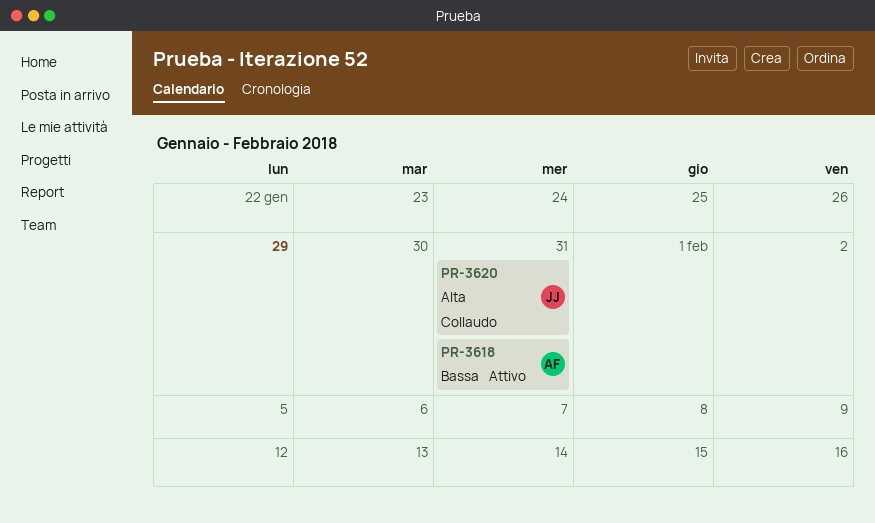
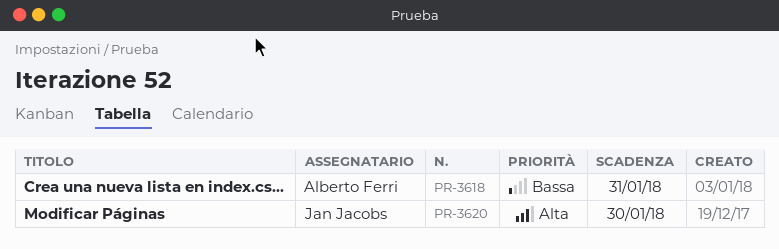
PR-3620, due: Jan 31 -> Jan 30

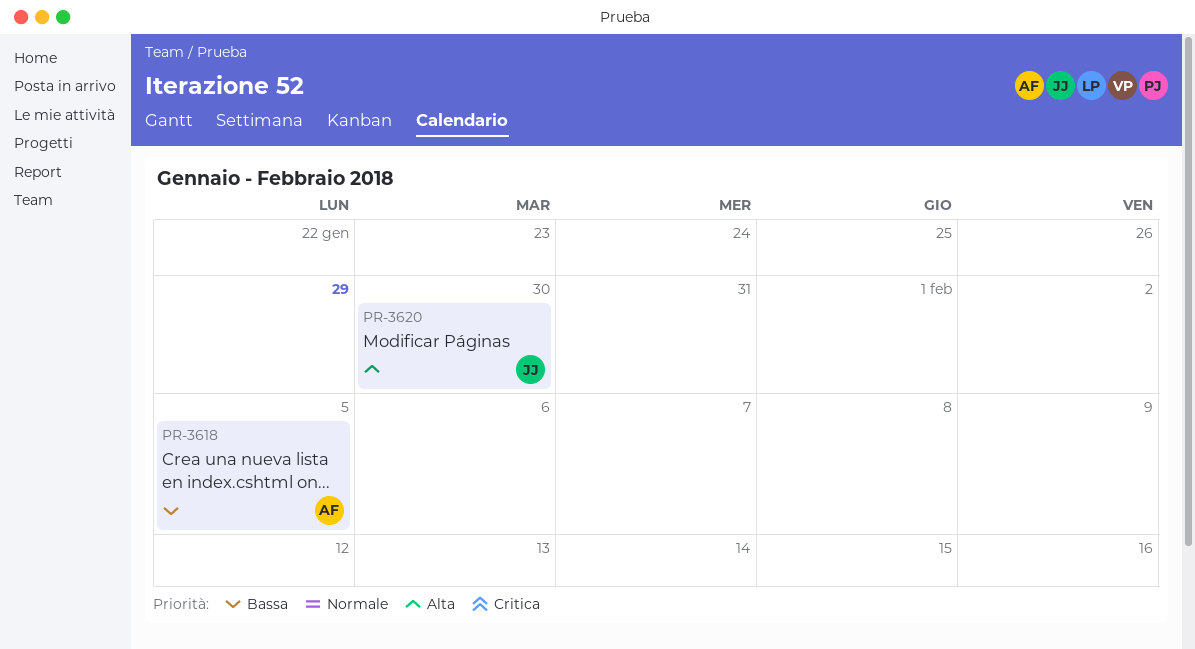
PR-3618, due: Jan 31 -> Feb 5

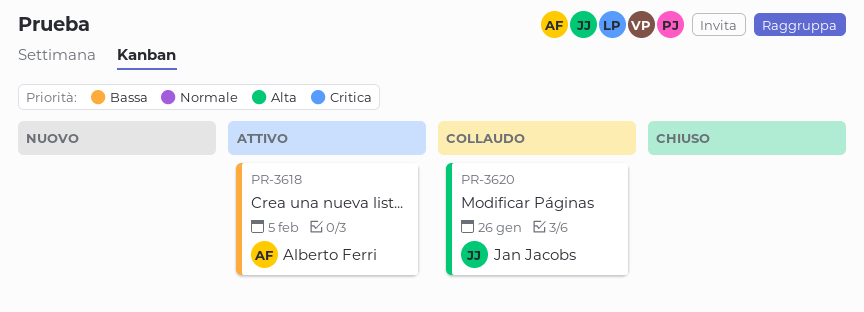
PR-3620, due: Jan 30 -> Jan 26

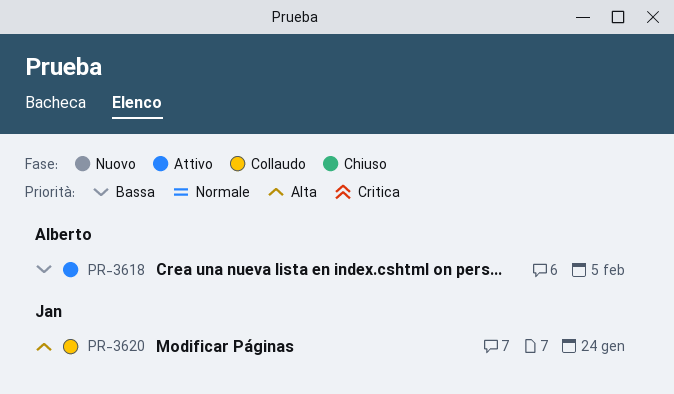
PR-3620, due: Jan 26 -> Jan 24

